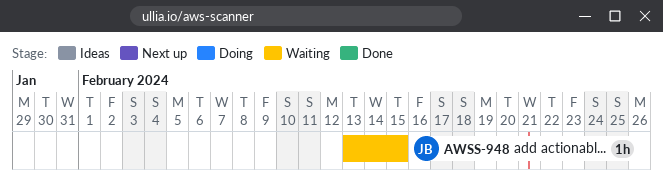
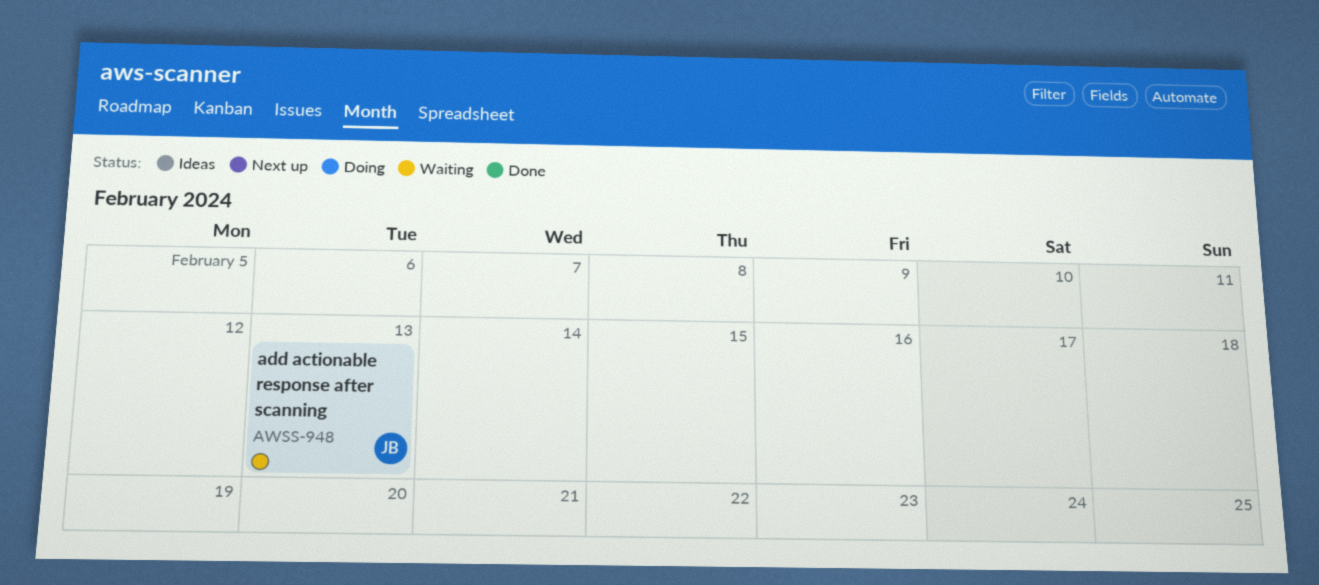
AWSS-948, due: Feb 15 -> Feb 13

